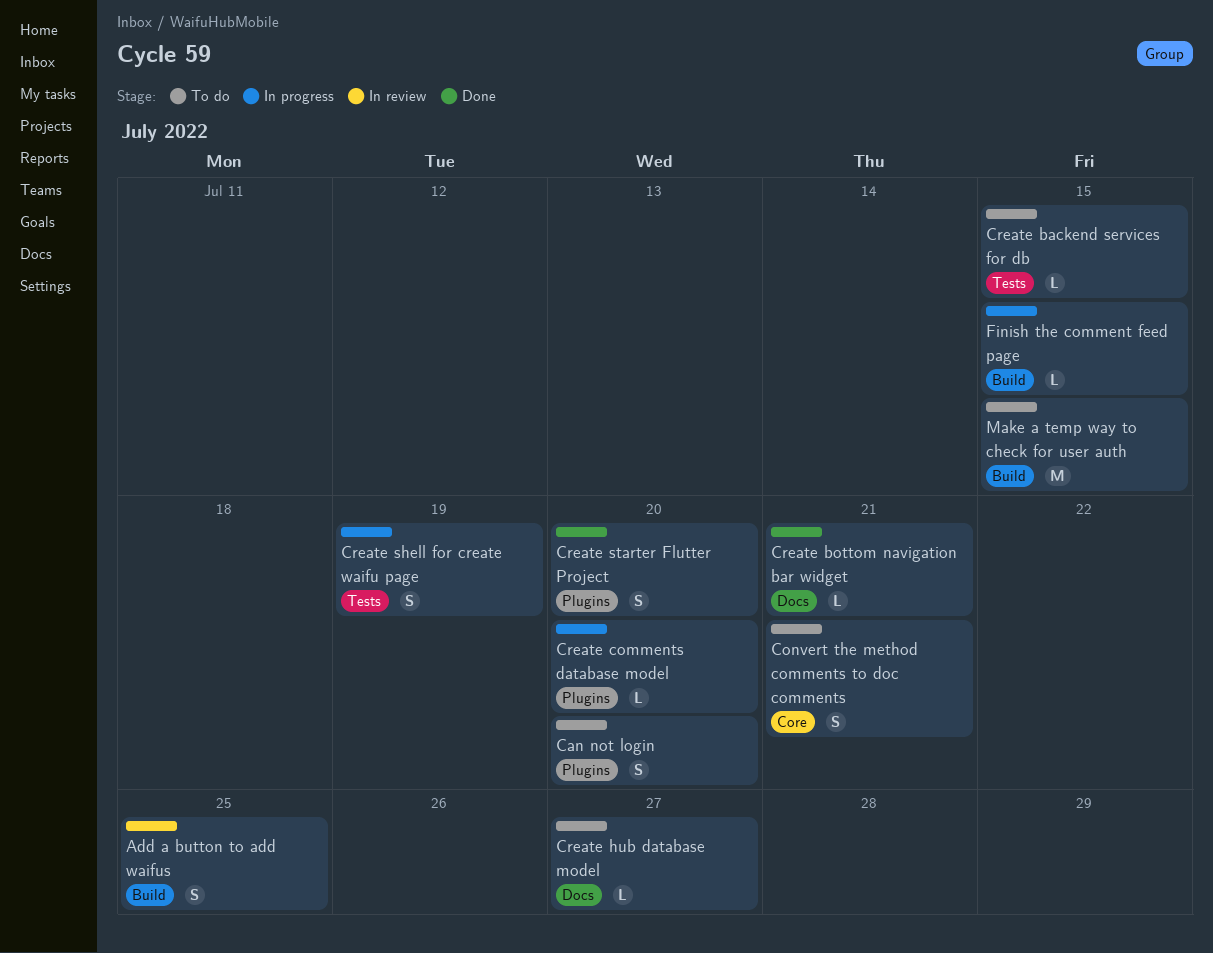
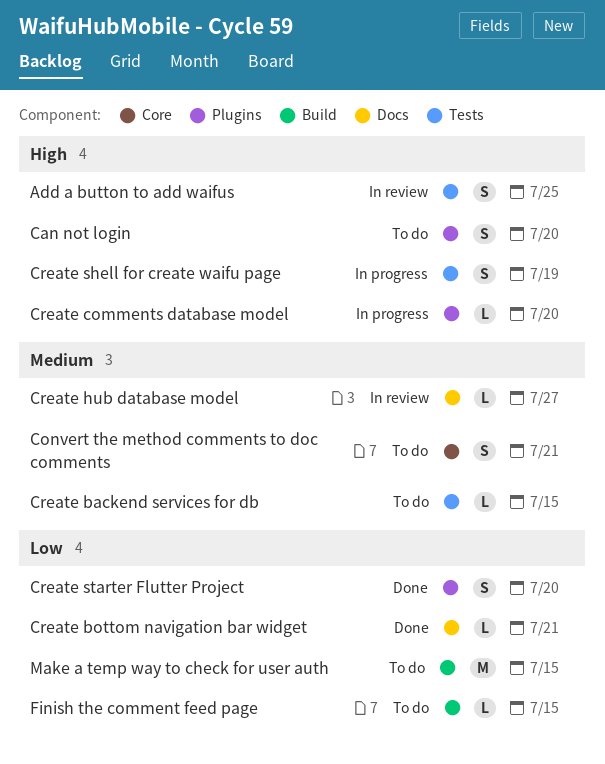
Add a button to add waifus, label: Build -> Tests
Create hub database model, status: To do -> In review
Finish the comment feed page, status: In progress -> To do

